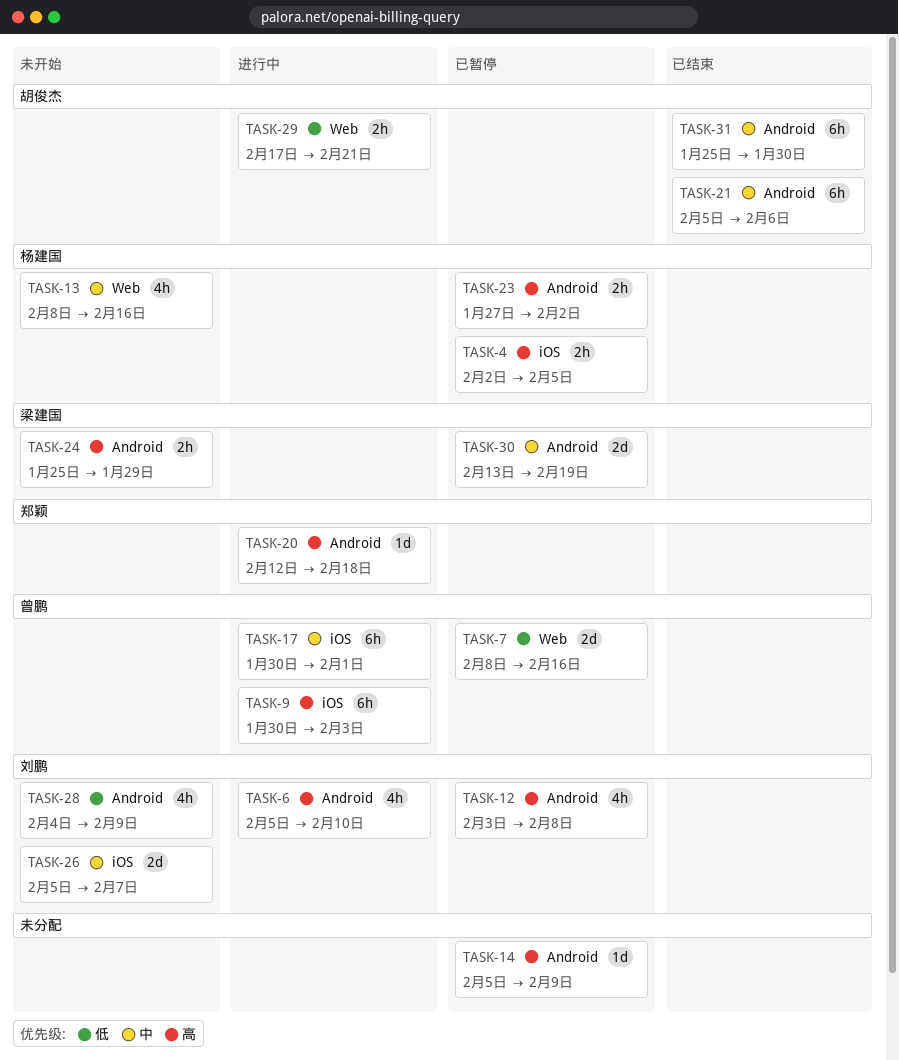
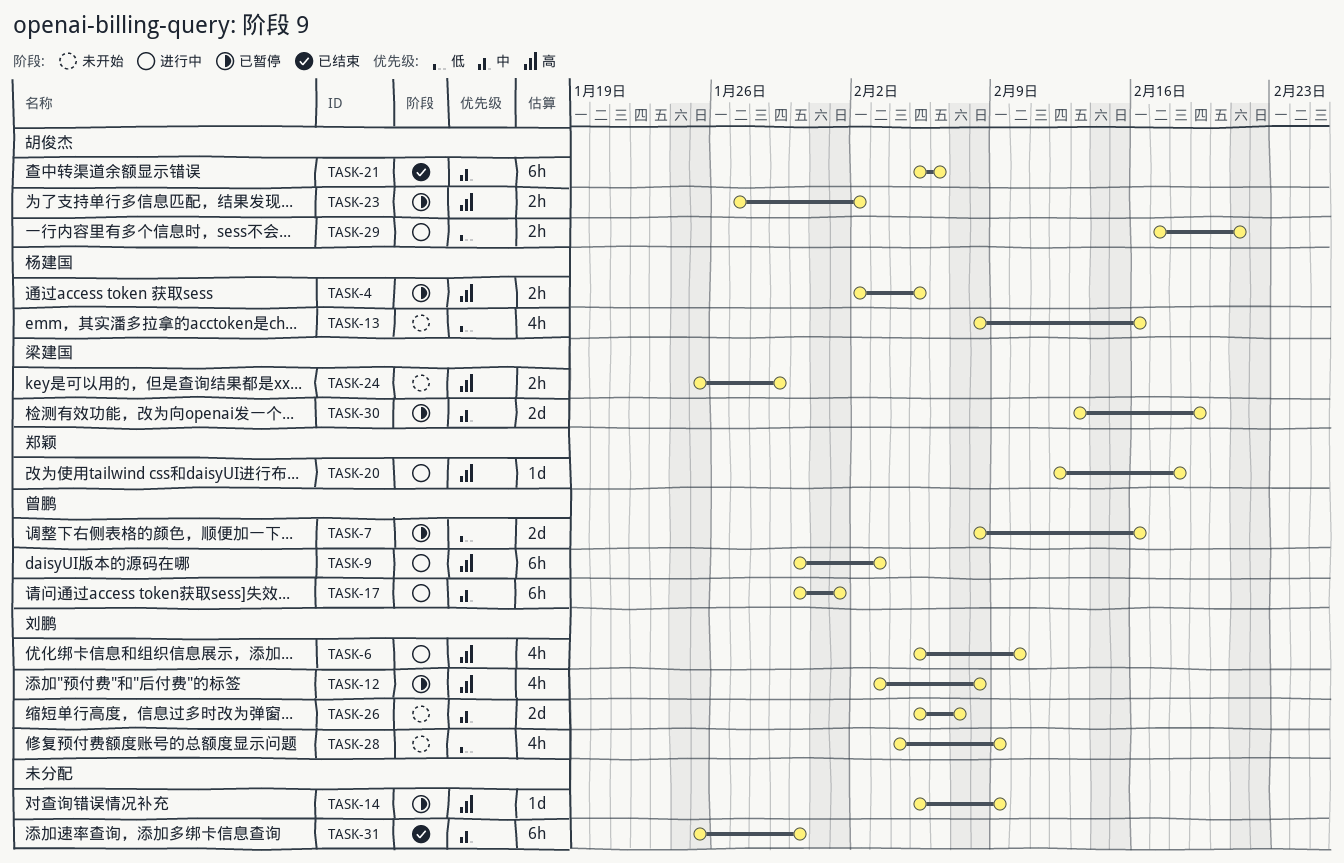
TASK-13, priority: 中 -> 低
TASK-23, owner: 杨建国 -> 胡俊杰
TASK-31, owner: 胡俊杰 -> none

